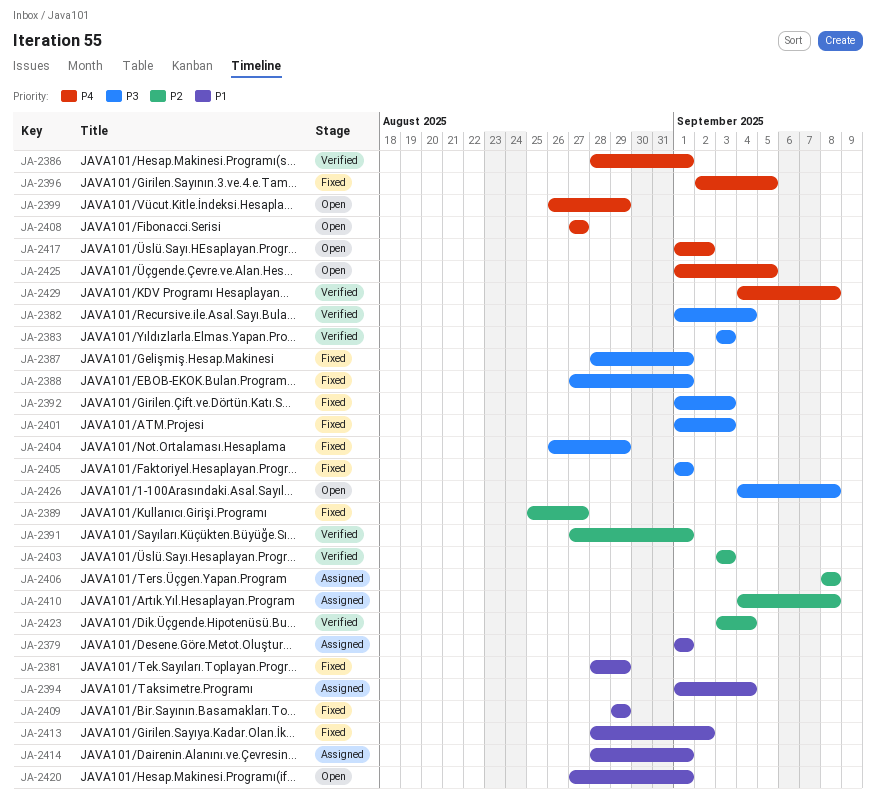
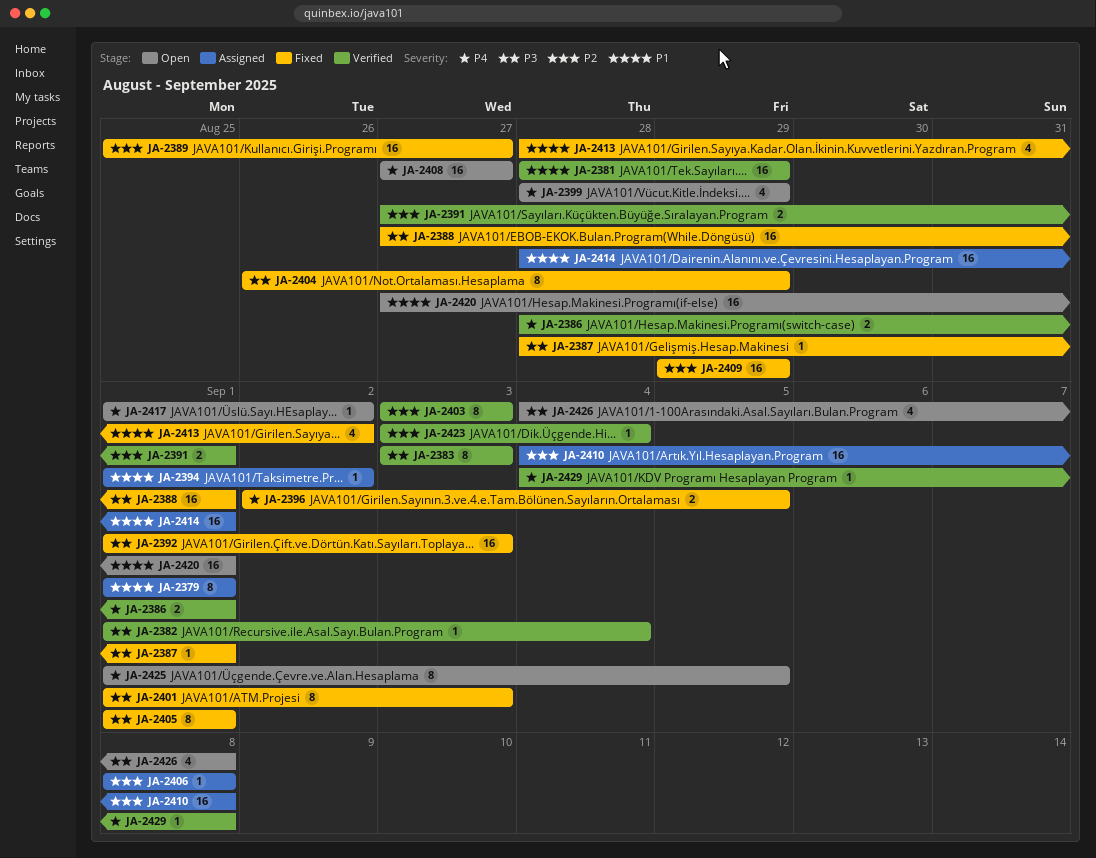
JA-2381, status: Fixed -> Verified
JA-2394, due: Sep 4 -> Sep 2
JA-2399, start: Aug 26 -> Aug 28
JA-2409, priority: P1 -> P2

